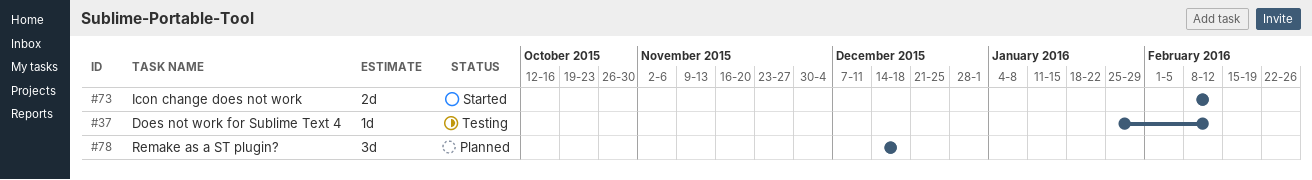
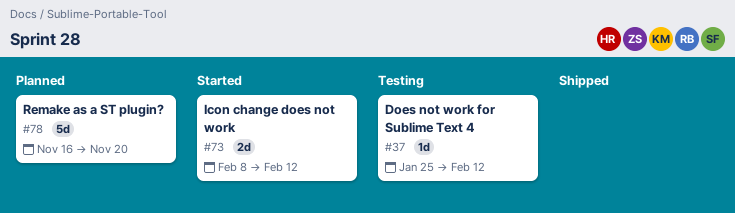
#78, estimate: 3d -> 5d
#78, start: Dec 14 -> Nov 16
#78, due: Dec 18 -> Nov 20

